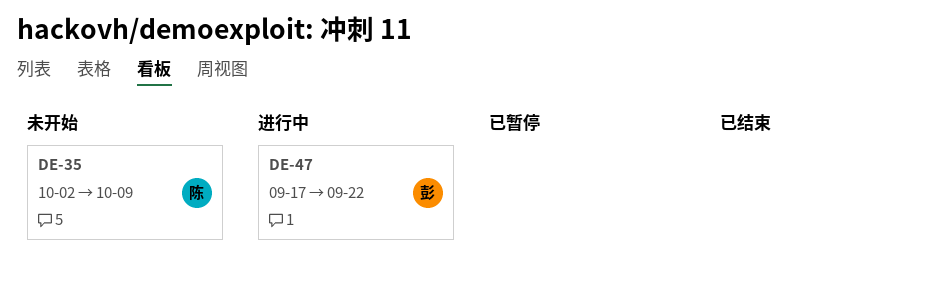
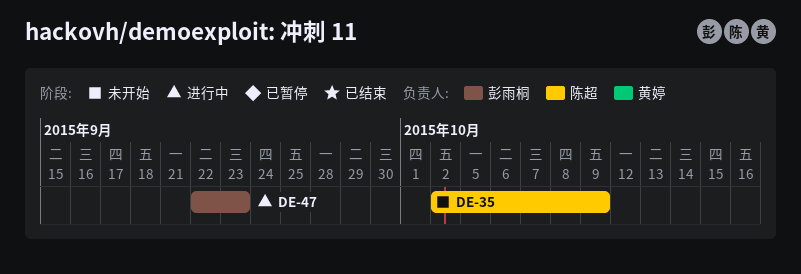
DE-47, start: Sep 17 -> Sep 22
DE-47, due: Sep 22 -> Sep 23

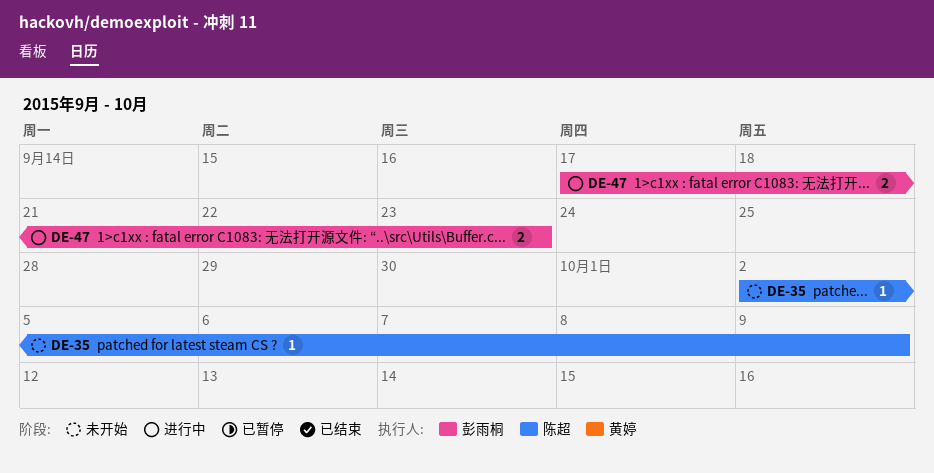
DE-47, start: Sep 22 -> Sep 17

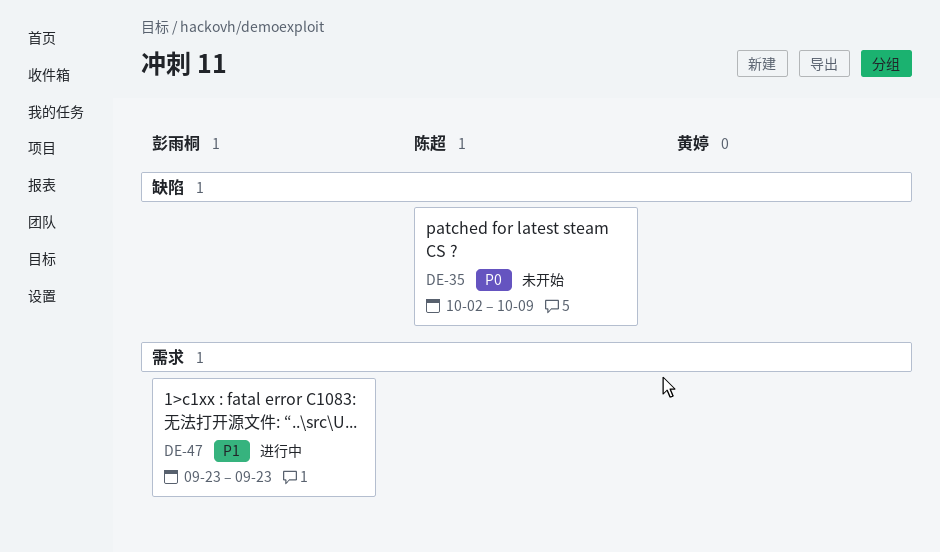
DE-47, start: Sep 17 -> Sep 23

